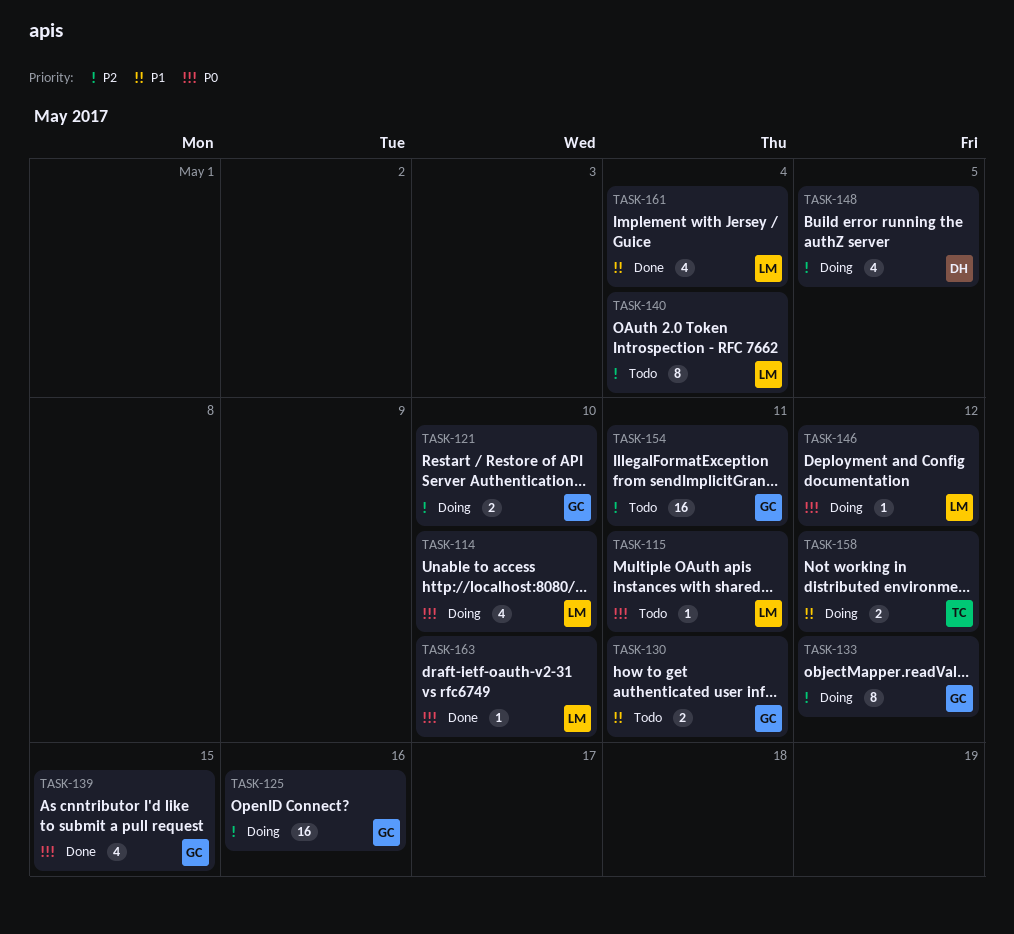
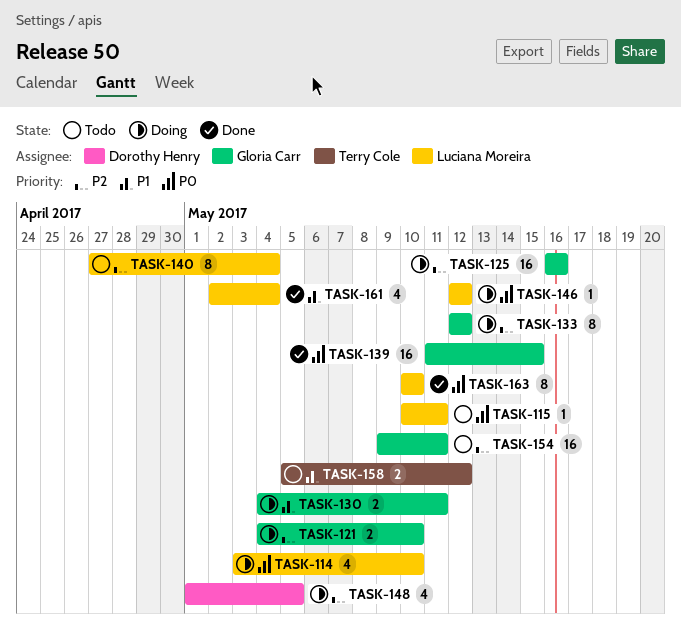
TASK-130, status: Todo -> Doing
TASK-139, estimate: 4 -> 16
TASK-158, status: Doing -> Todo
TASK-163, estimate: 1 -> 8

